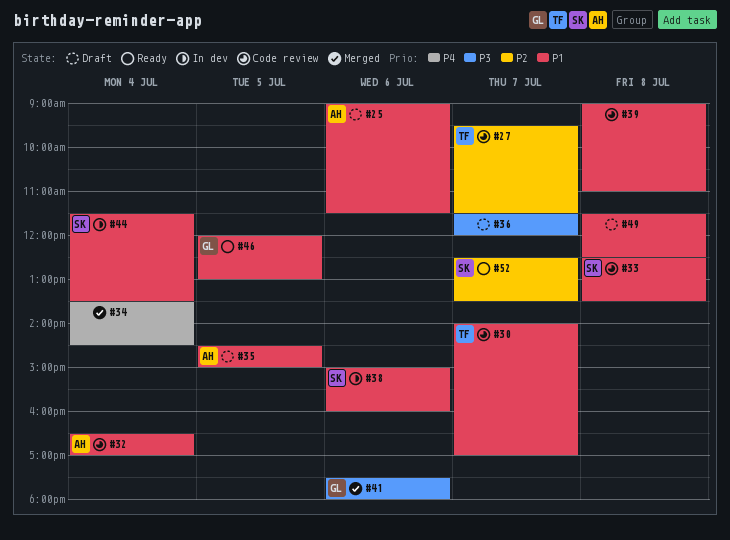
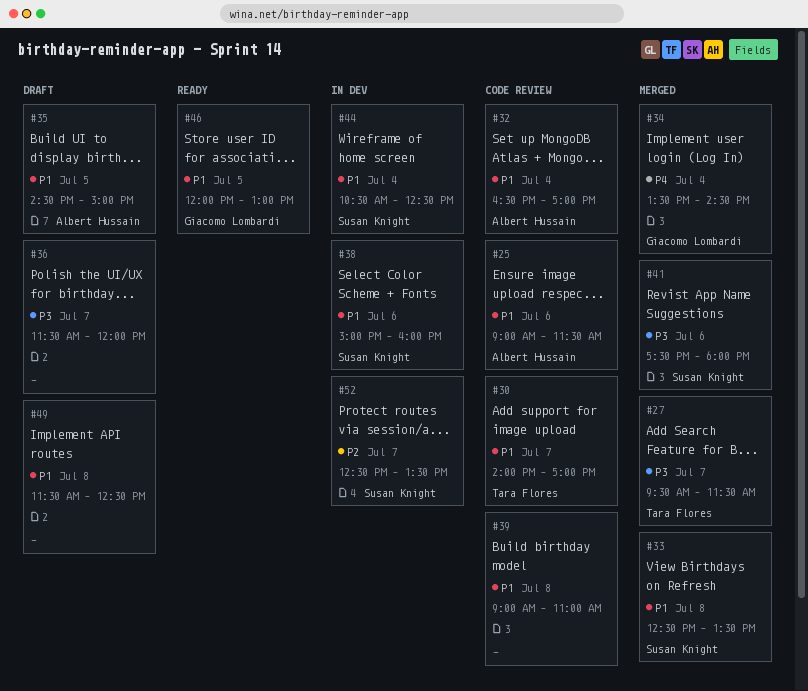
#25, status: Draft -> Code review
#27, status: Code review -> Merged
#27, priority: P2 -> P3
#33, status: Code review -> Merged
#34, owner: none -> Giacomo Lombardi
#41, owner: Giacomo Lombardi -> Susan Knight
#44, begins: 11:30 -> 10:30
#44, ends: 13:30 -> 12:30
#52, status: Ready -> In dev

